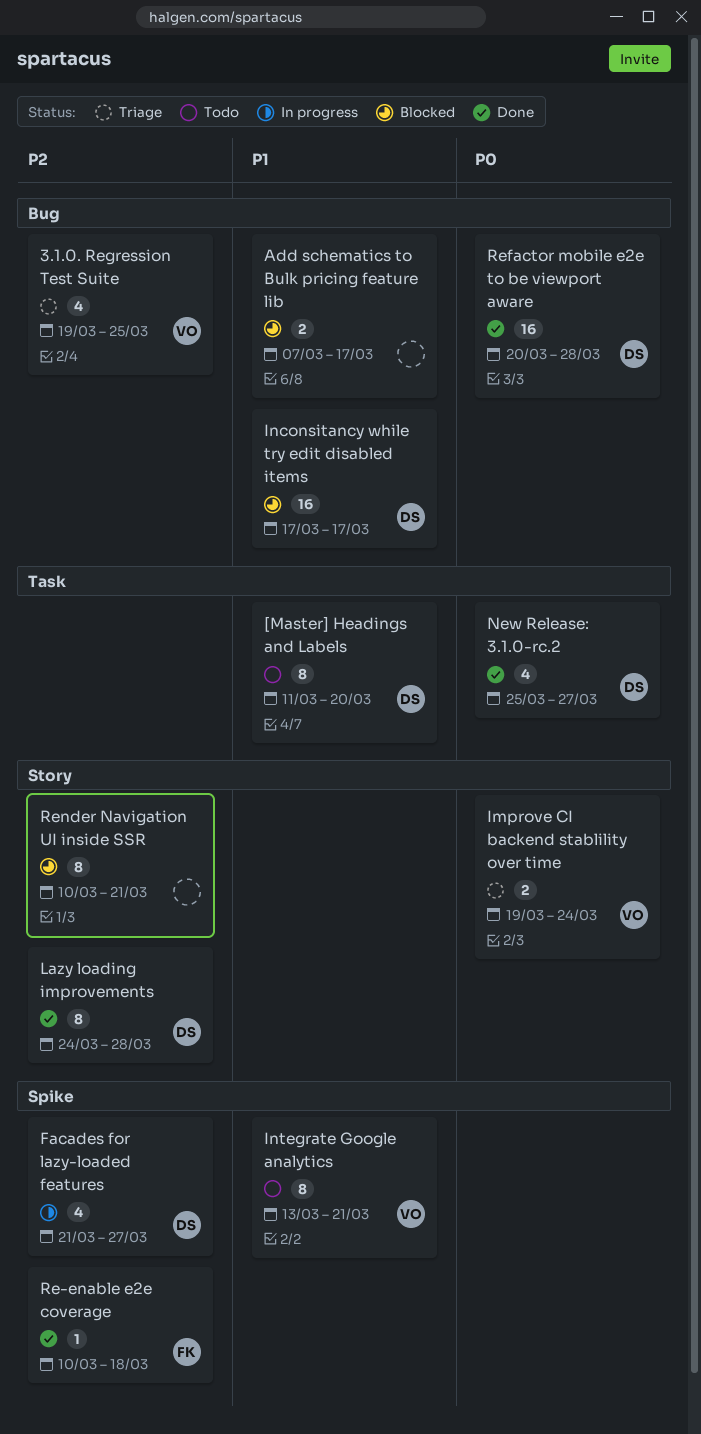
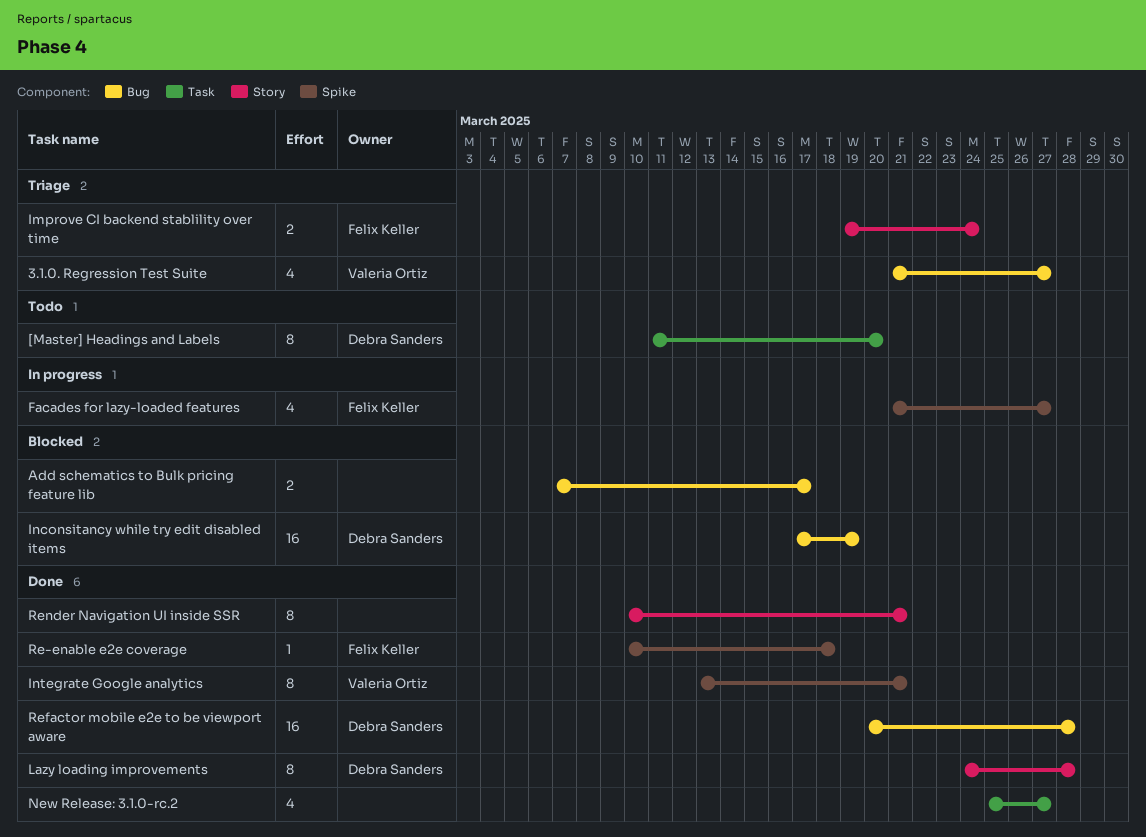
3.1.0. Regression Test Suite, start: Mar 19 -> Mar 21
3.1.0. Regression Test Suite, due: Mar 25 -> Mar 27
Facades for lazy-loaded features, owner: Debra Sanders -> Felix Keller
Improve CI backend stablility over time, owner: Valeria Ortiz -> Felix Keller
Inconsitancy while try edit disabled items, due: Mar 17 -> Mar 19
Integrate Google analytics, status: Todo -> Done
New Release: 3.1.0-rc.2, owner: Debra Sanders -> none
Render Navigation UI inside SSR, status: Blocked -> Done

